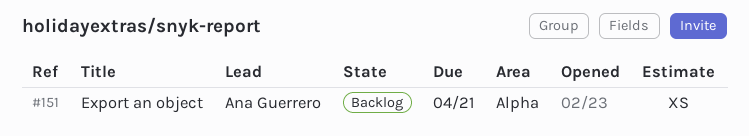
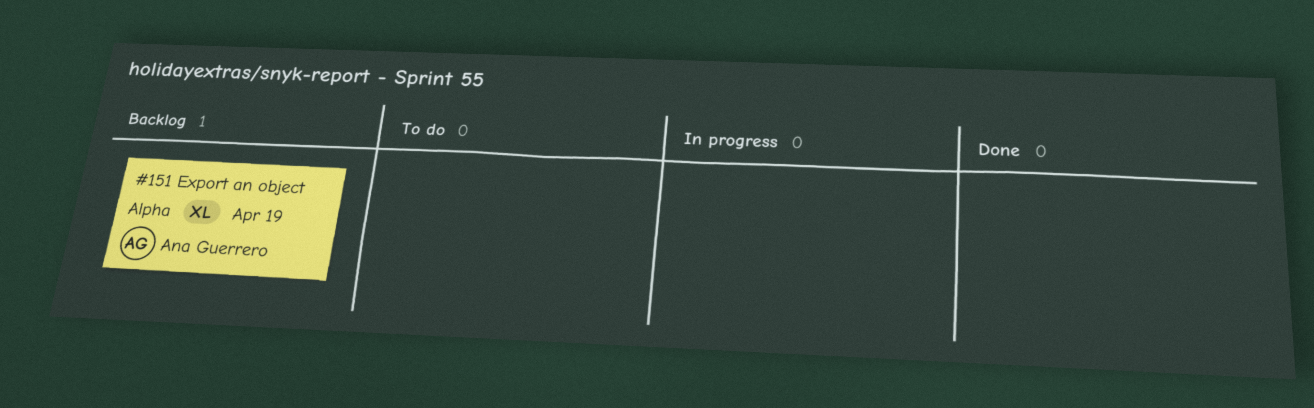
#151, estimate: XS -> XL
#151, due: Apr 21 -> Apr 19

